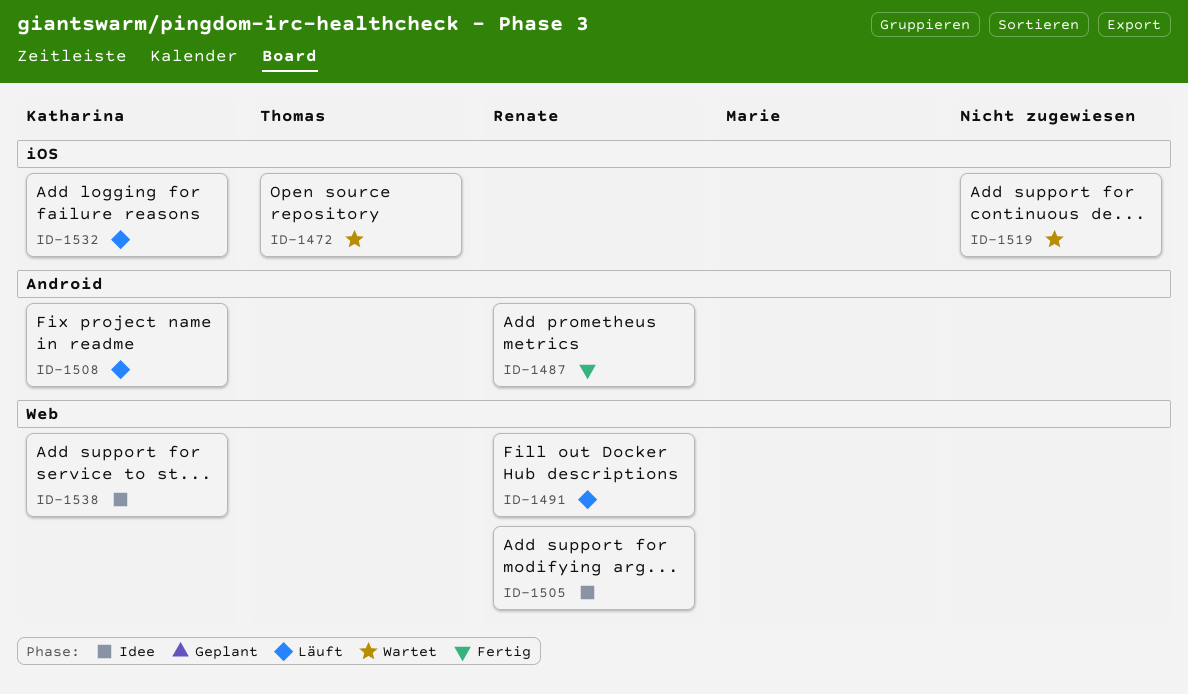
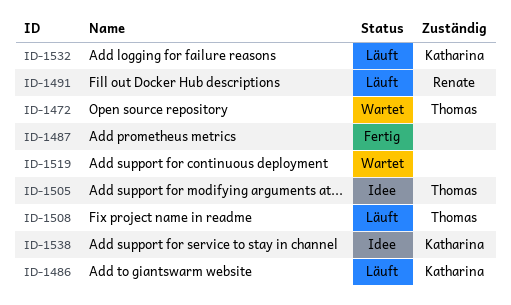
ID-1486: none -> present
ID-1487, owner: Renate -> none
ID-1505, owner: Renate -> Thomas
ID-1508, owner: Katharina -> Thomas

